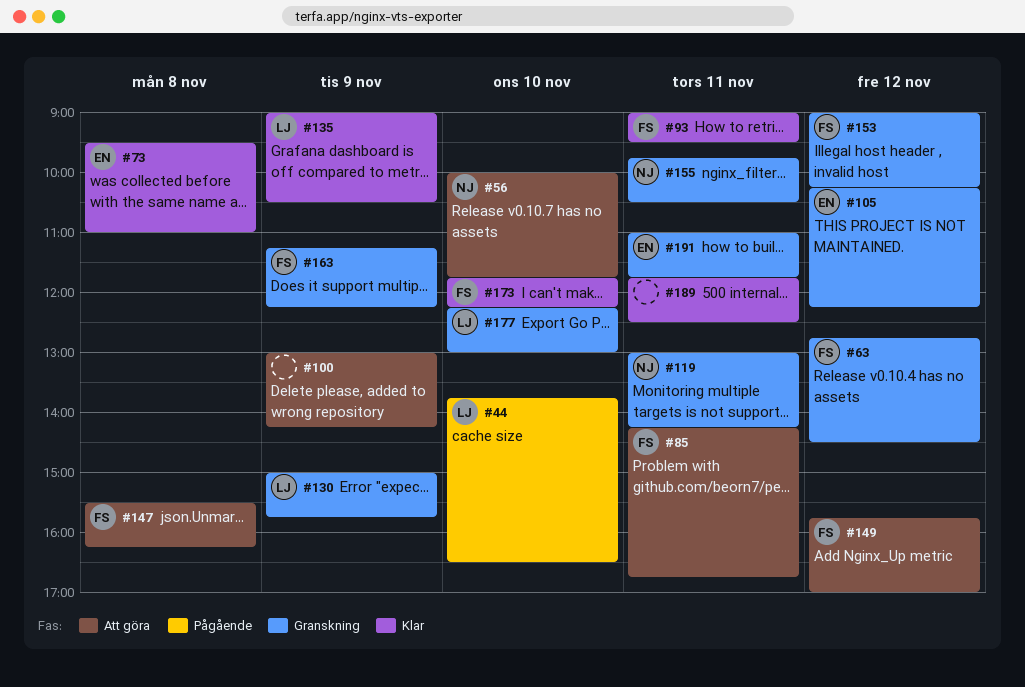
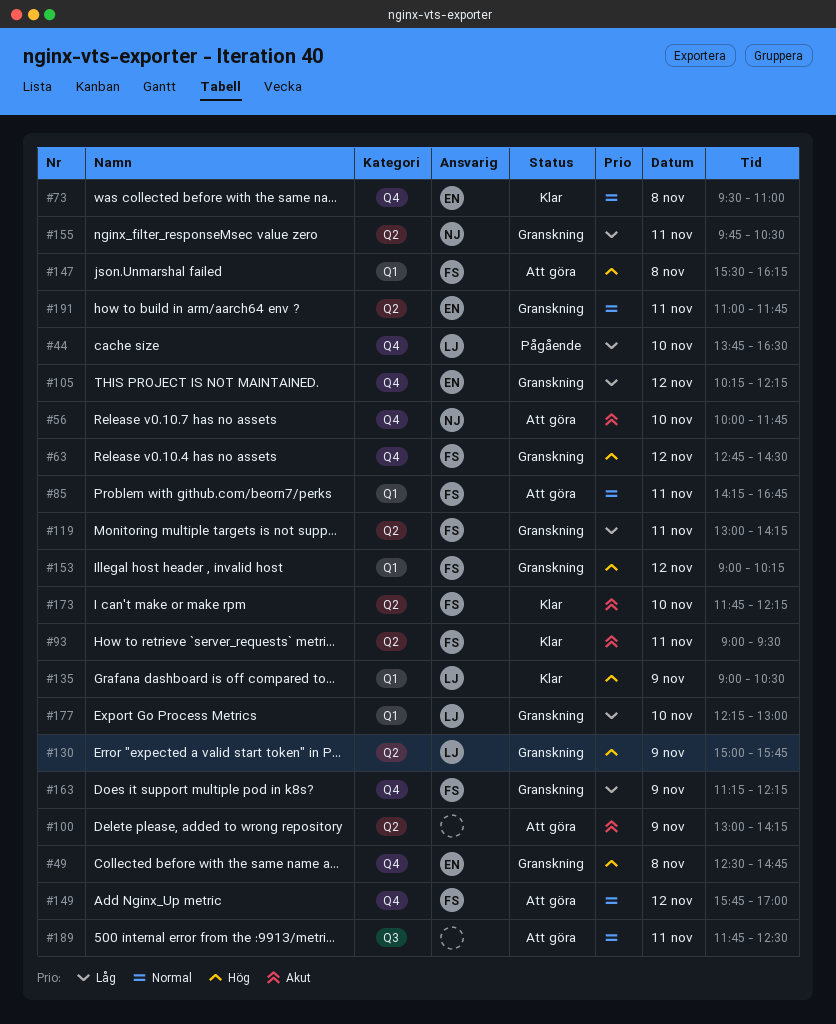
#49: none -> present
#119, owner: NJ -> FS
#189, status: Klar -> Att göra

